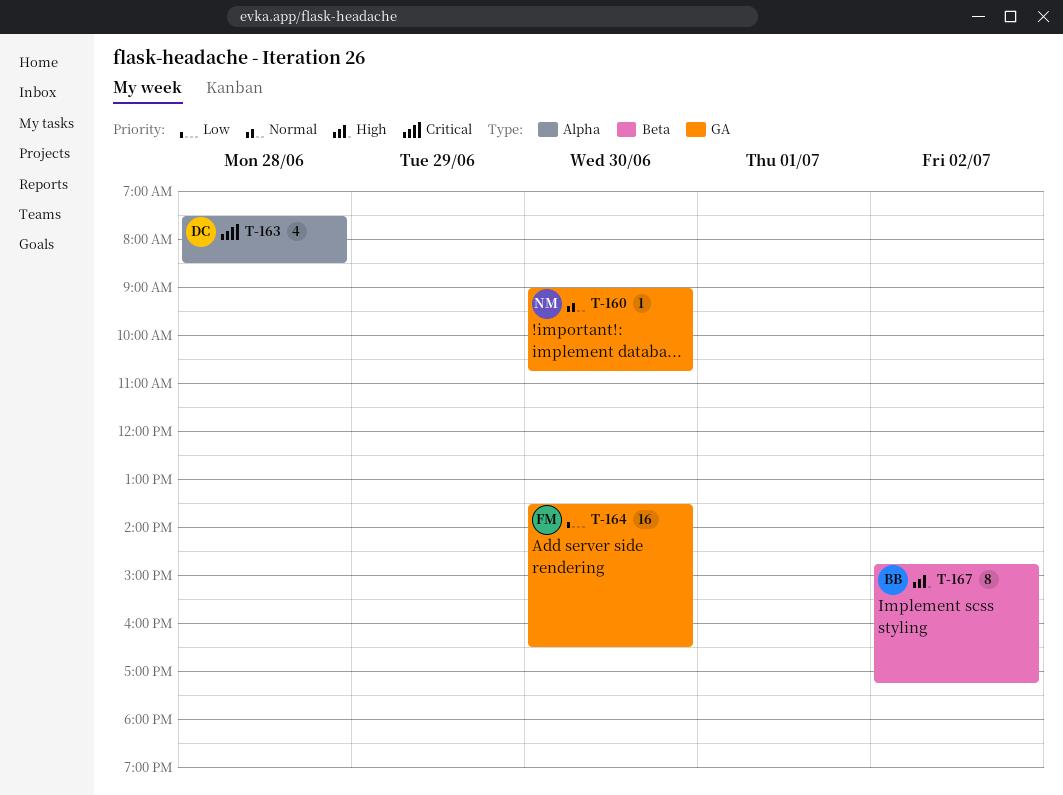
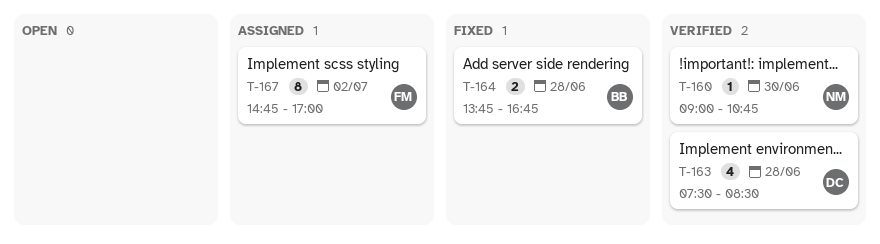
T-164, owner: FM -> BB
T-164, estimate: 16 -> 2
T-164, day: Jun 30 -> Jun 28
T-164, begins: 13:30 -> 13:45
T-164, ends: 16:30 -> 16:45
T-167, owner: BB -> FM
T-167, ends: 17:15 -> 17:00

